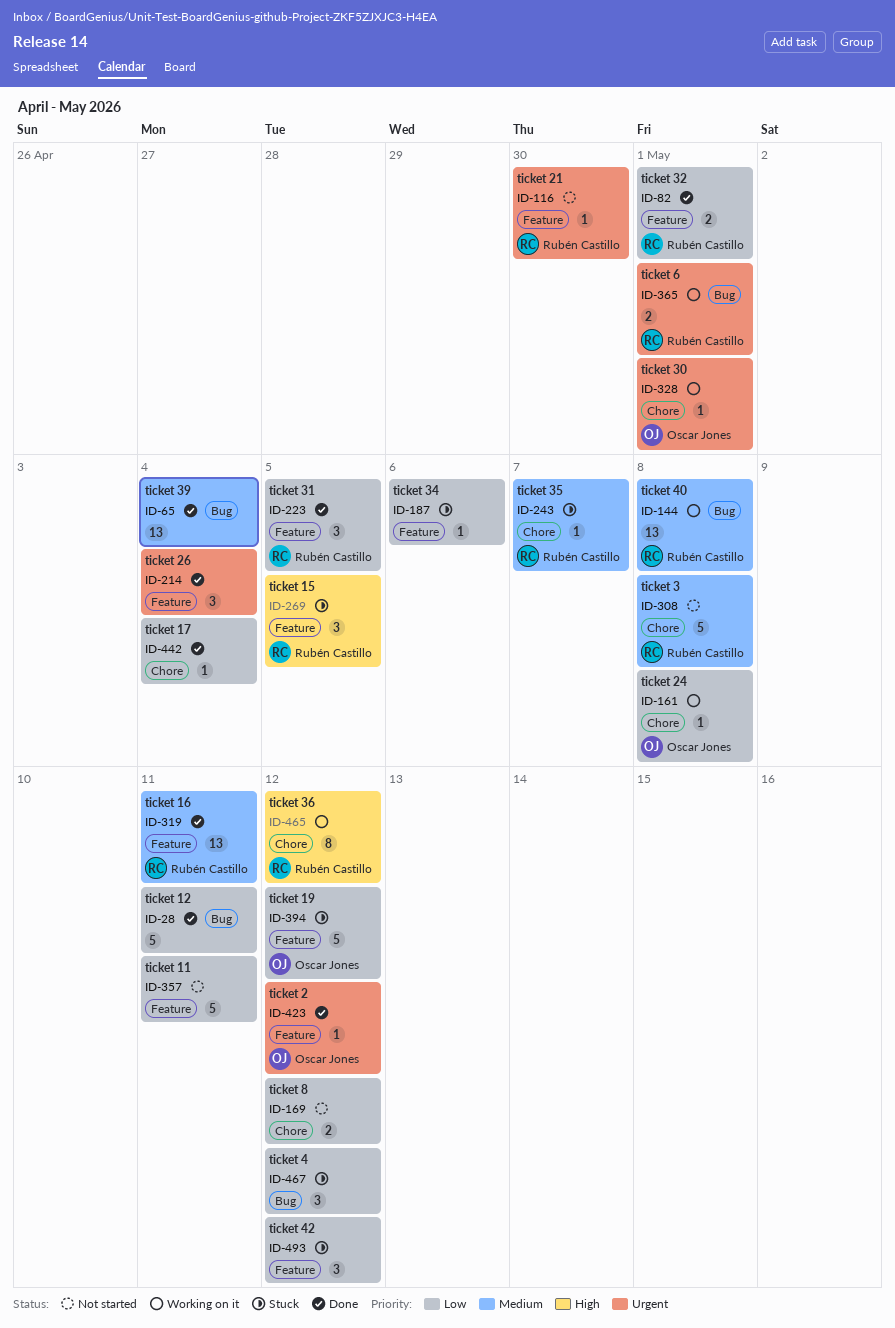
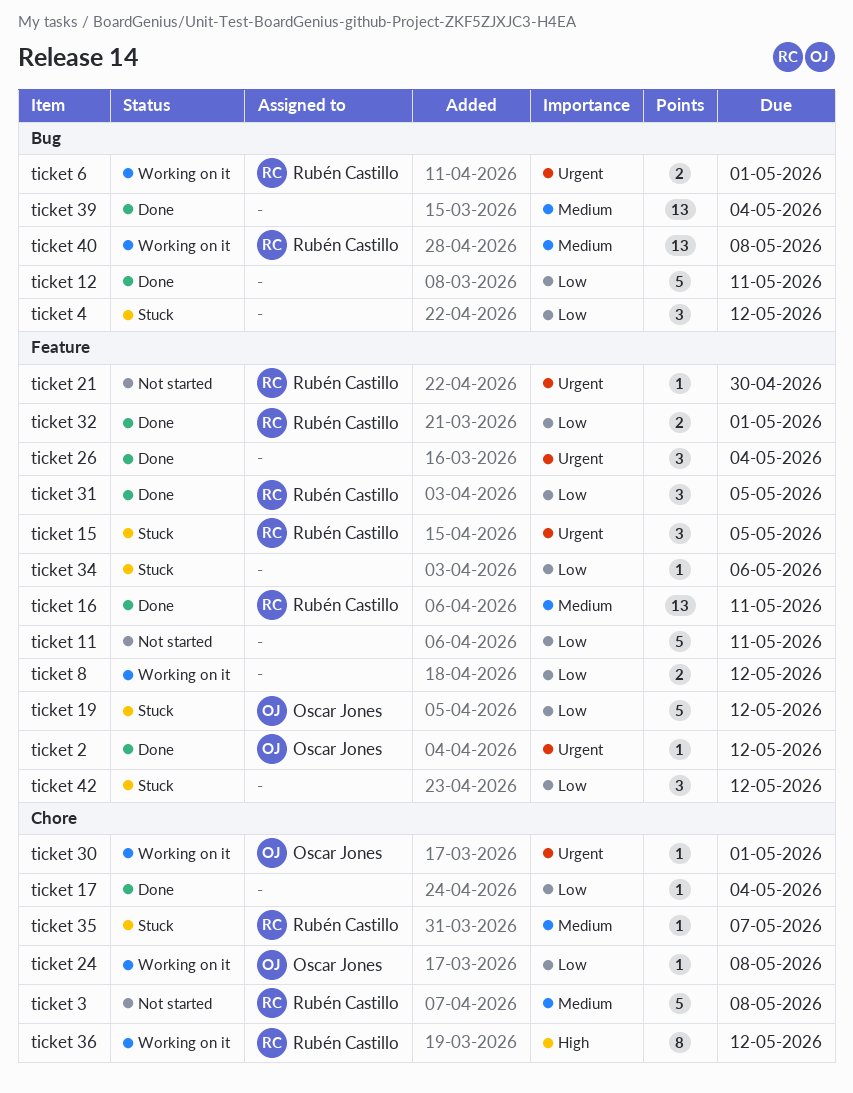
ticket 15, priority: High -> Urgent
ticket 8, status: Not started -> Working on it
ticket 8, label: Chore -> Feature

